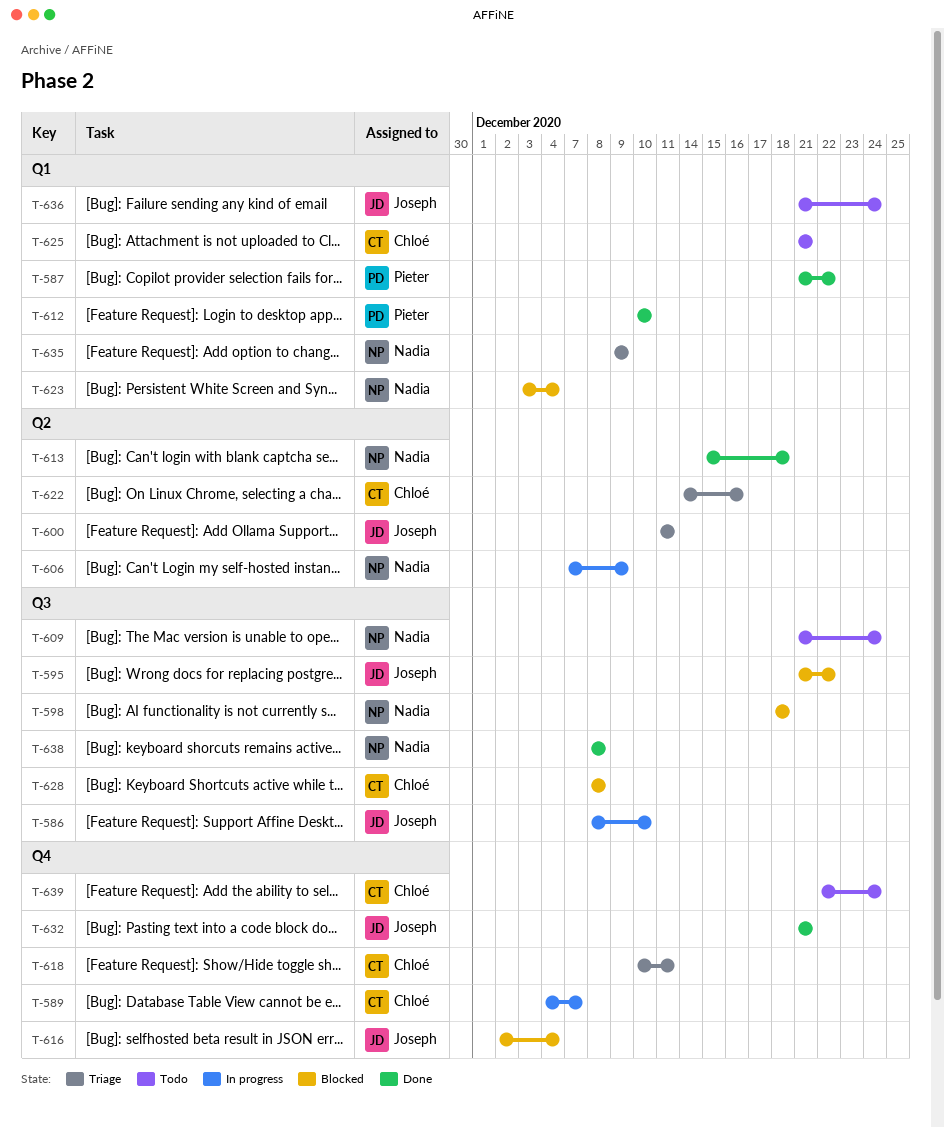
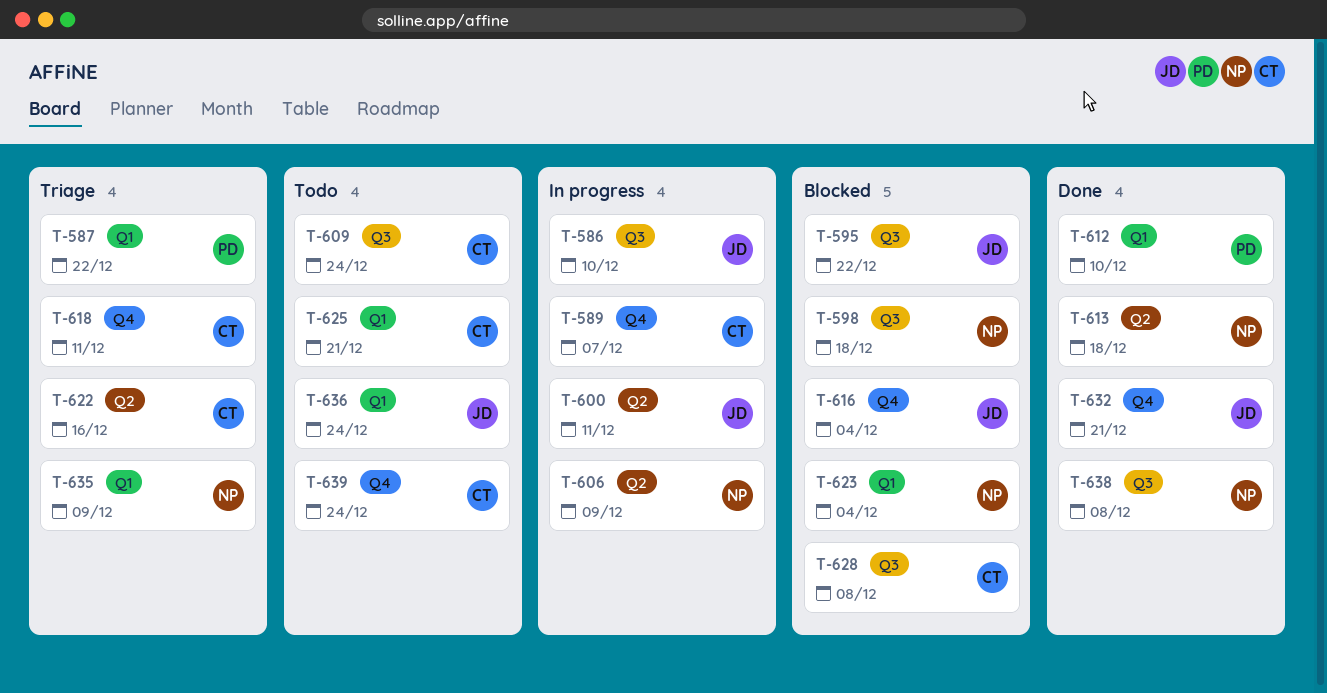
T-587, status: Done -> Triage
T-600, status: Triage -> In progress
T-609, owner: Nadia -> Chloé

